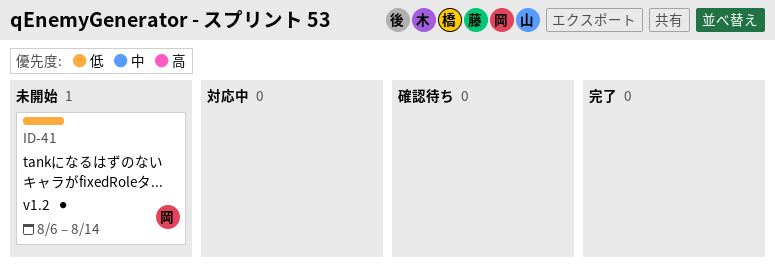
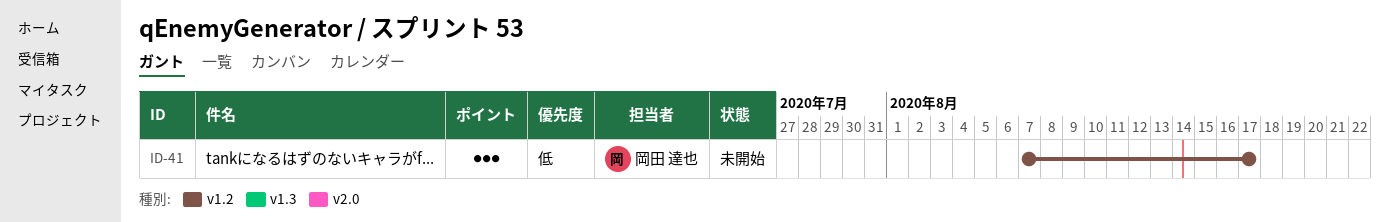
ID-41, estimate: 1 -> 3
ID-41, start: Aug 6 -> Aug 7
ID-41, due: Aug 14 -> Aug 17

